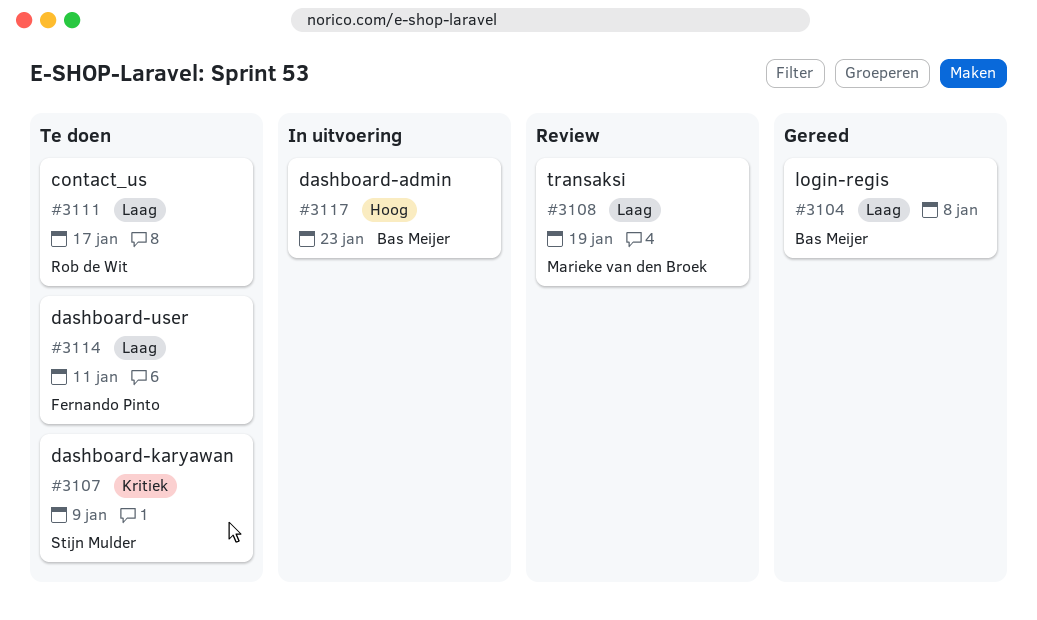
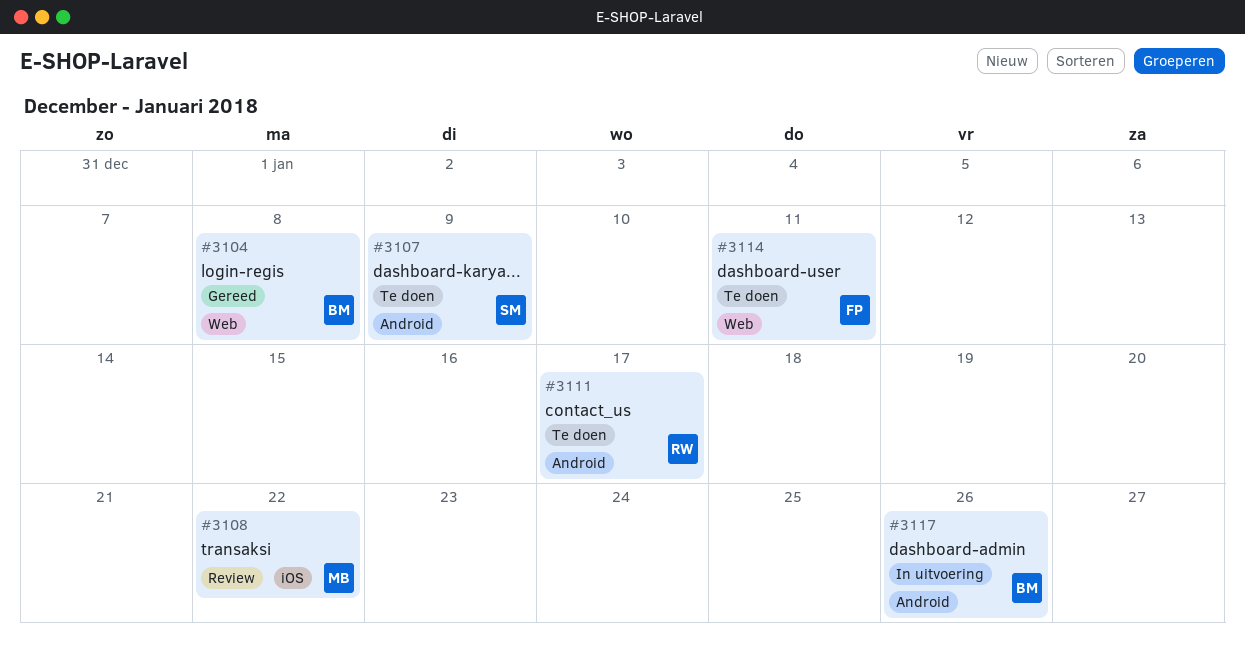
#3108, due: Jan 19 -> Jan 22
#3117, due: Jan 23 -> Jan 26

